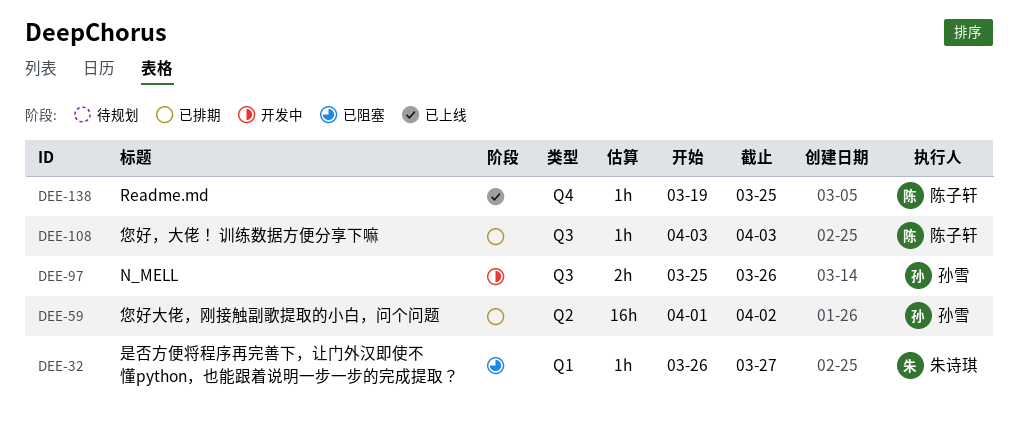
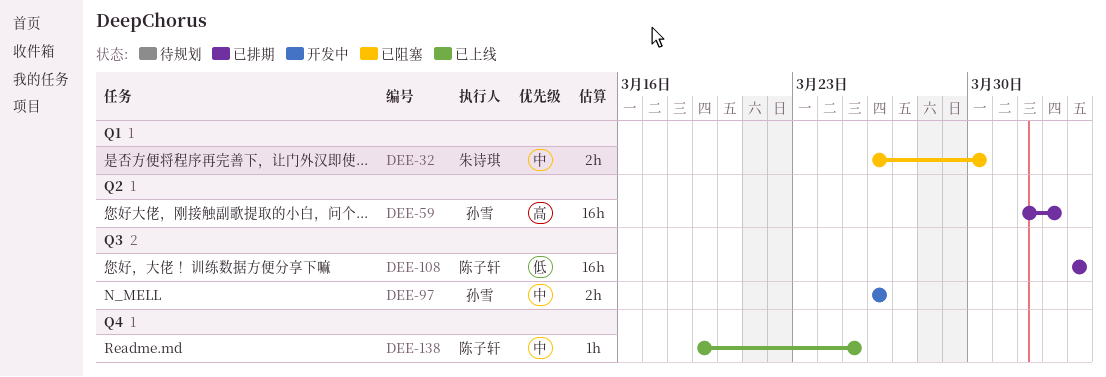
DEE-32, estimate: 1h -> 2h
DEE-32, due: Mar 27 -> Mar 30
DEE-97, start: Mar 25 -> Mar 26
DEE-108, estimate: 1h -> 16h

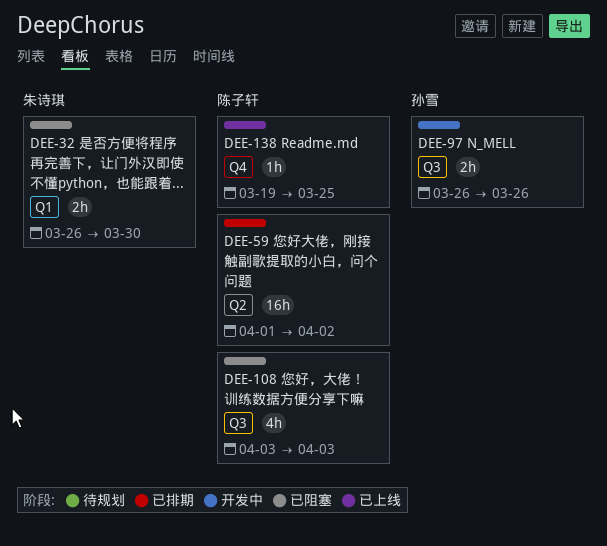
DEE-59, owner: 孙雪 -> 陈子轩
DEE-108, status: 已排期 -> 已阻塞
DEE-108, estimate: 16h -> 4h

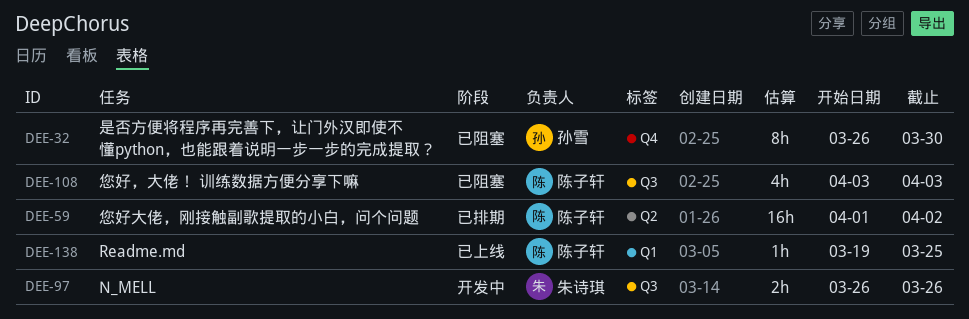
DEE-32, owner: 朱诗琪 -> 孙雪
DEE-32, label: Q1 -> Q4
DEE-32, estimate: 2h -> 8h
DEE-97, owner: 孙雪 -> 朱诗琪
DEE-138, label: Q4 -> Q1

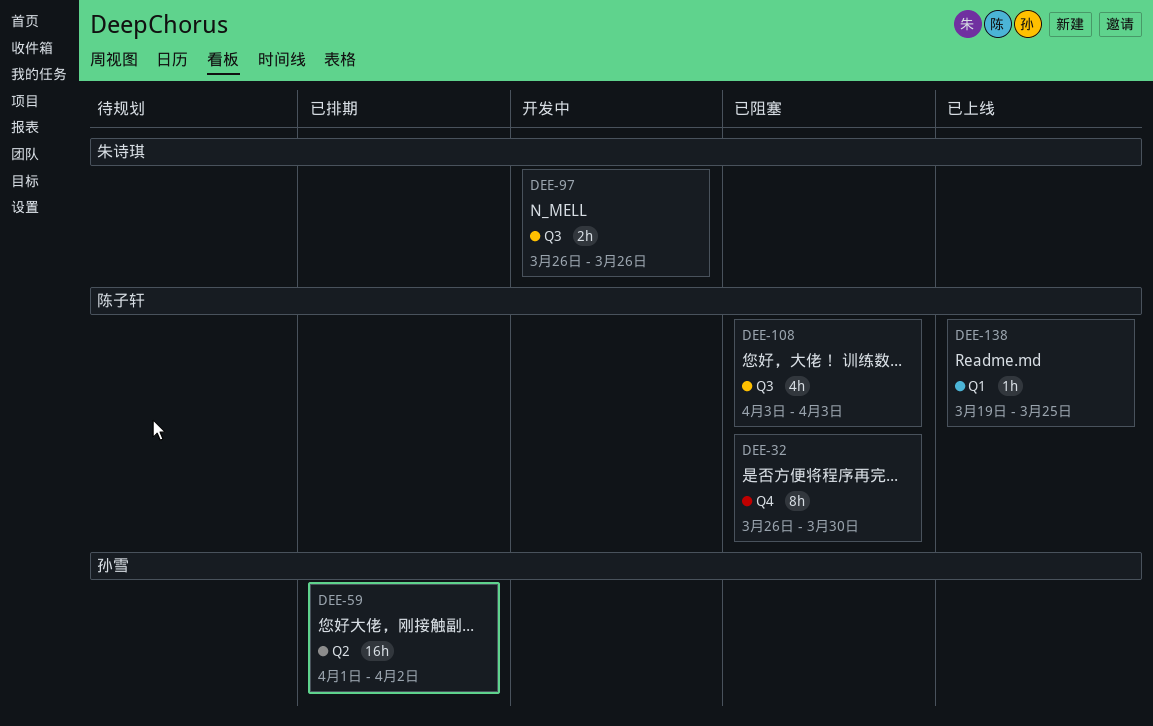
DEE-32, owner: 孙雪 -> 陈子轩
DEE-59, owner: 陈子轩 -> 孙雪

